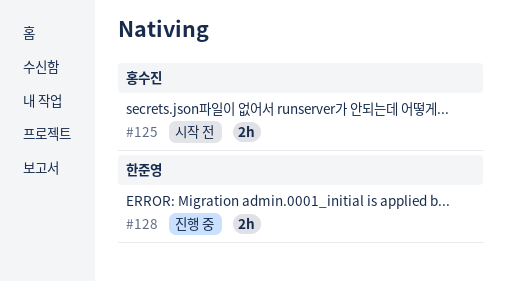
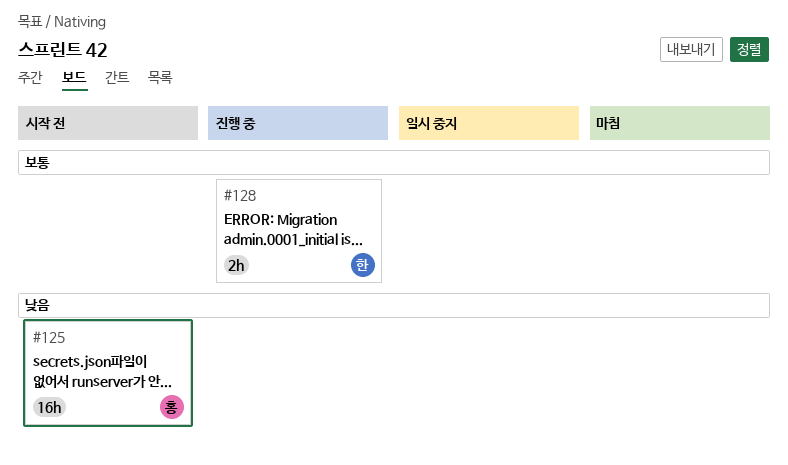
#125, estimate: 2h -> 16h

